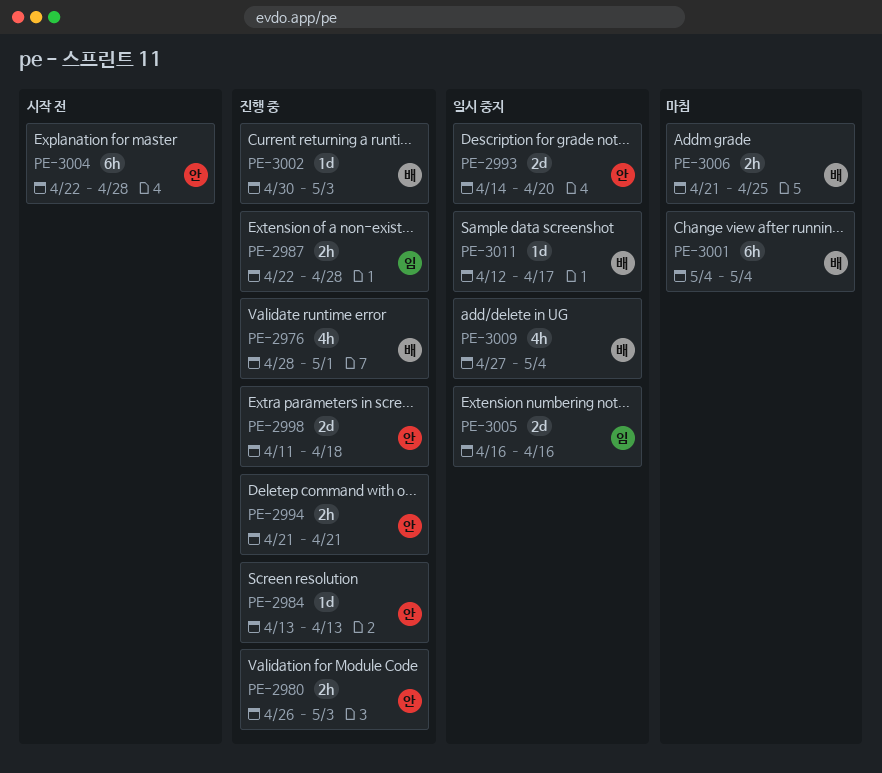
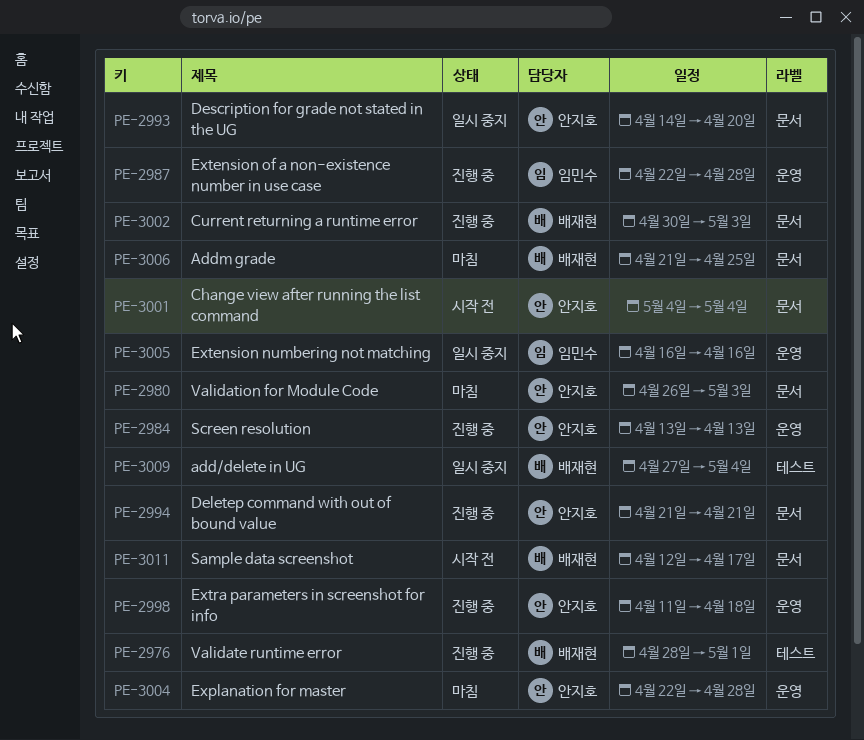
PE-2980, status: 진행 중 -> 마침
PE-3001, status: 마침 -> 시작 전
PE-3001, owner: 배재현 -> 안지호
PE-3004, status: 시작 전 -> 마침
PE-3011, status: 일시 중지 -> 시작 전

